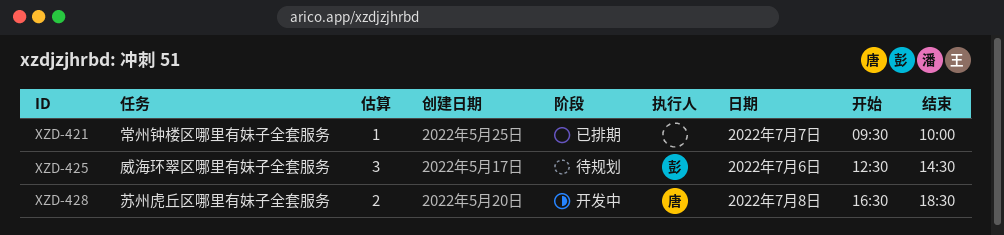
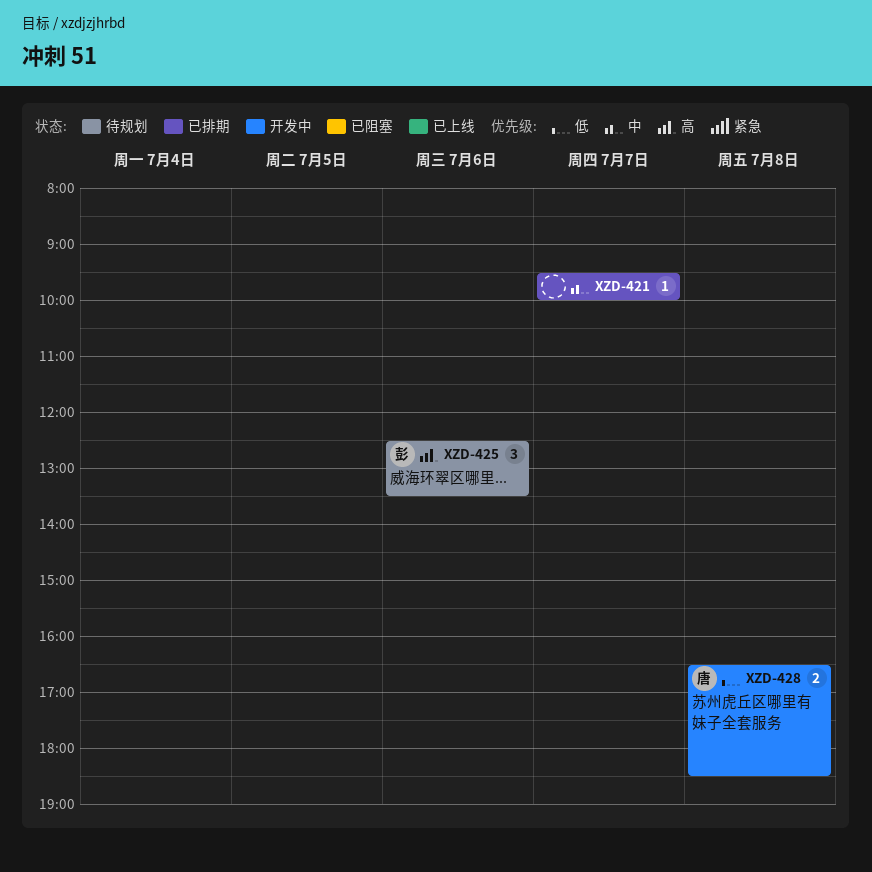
XZD-425, ends: 14:30 -> 13:30

